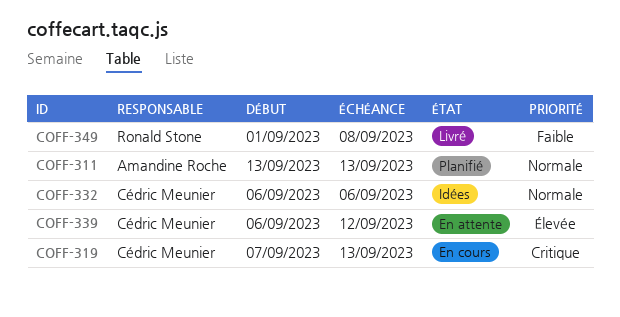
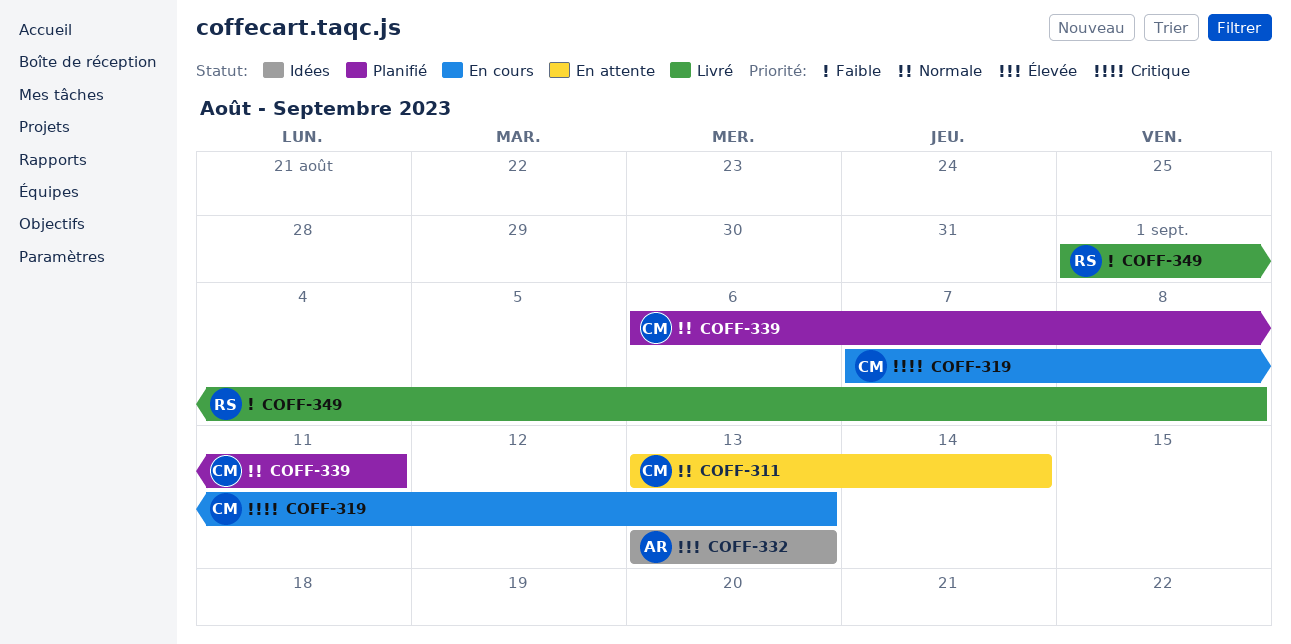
COFF-311, status: Planifié -> En attente
COFF-311, owner: Amandine Roche -> Cédric Meunier
COFF-311, due: Sep 13 -> Sep 14
COFF-332, owner: Cédric Meunier -> Amandine Roche
COFF-332, priority: Normale -> Élevée
COFF-332, start: Sep 6 -> Sep 13
COFF-332, due: Sep 6 -> Sep 13
COFF-339, status: En attente -> Planifié
COFF-339, priority: Élevée -> Normale
COFF-339, due: Sep 12 -> Sep 11

